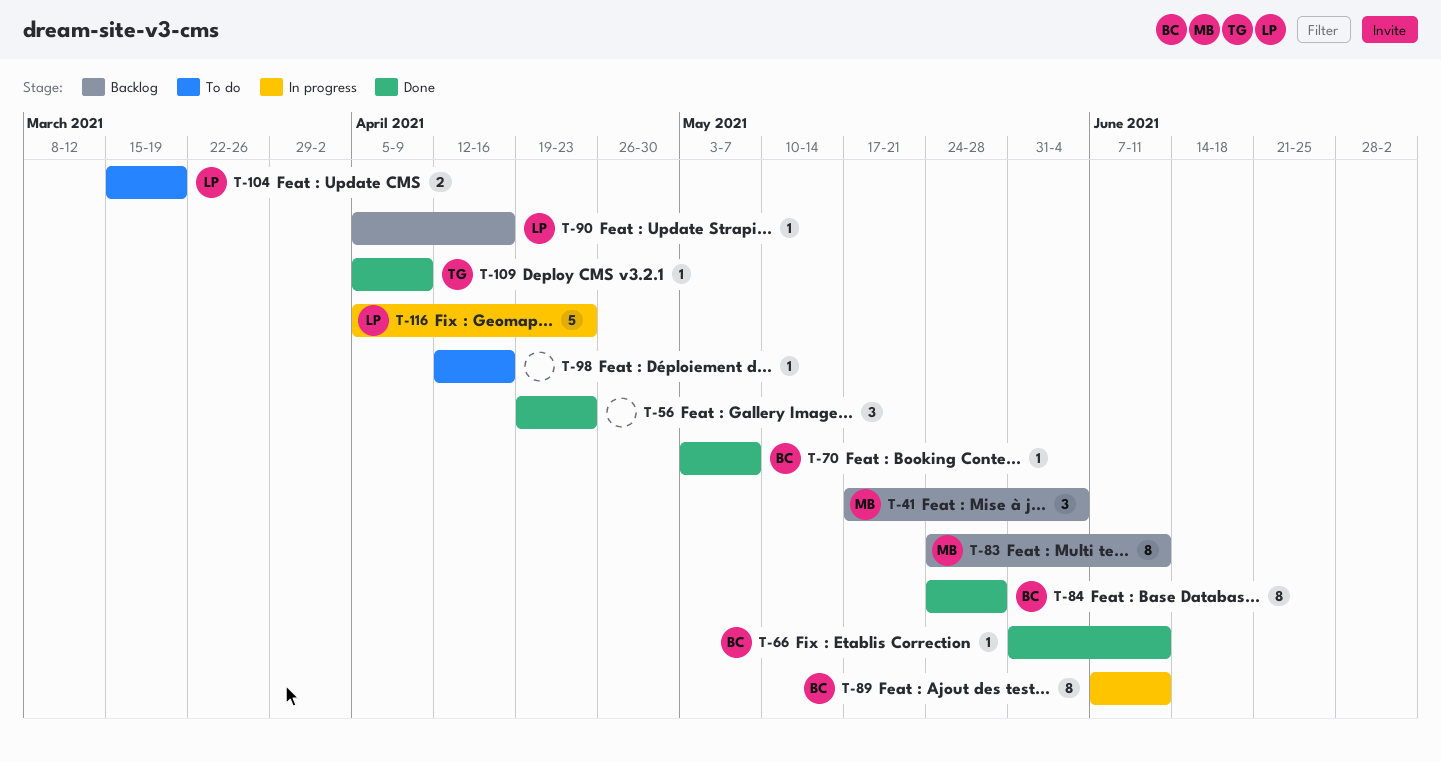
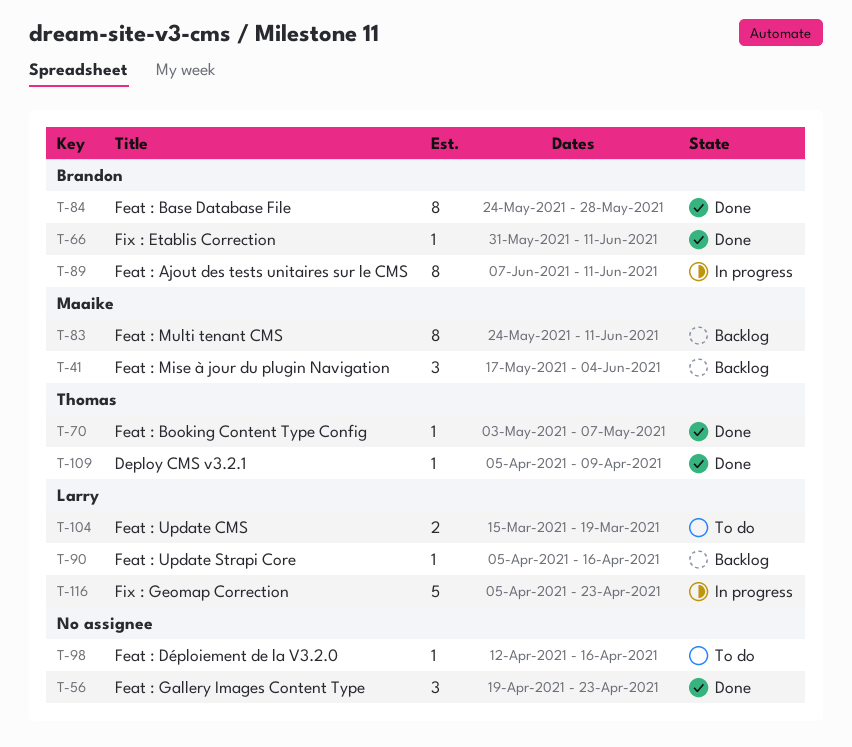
T-70, owner: Brandon -> Thomas

